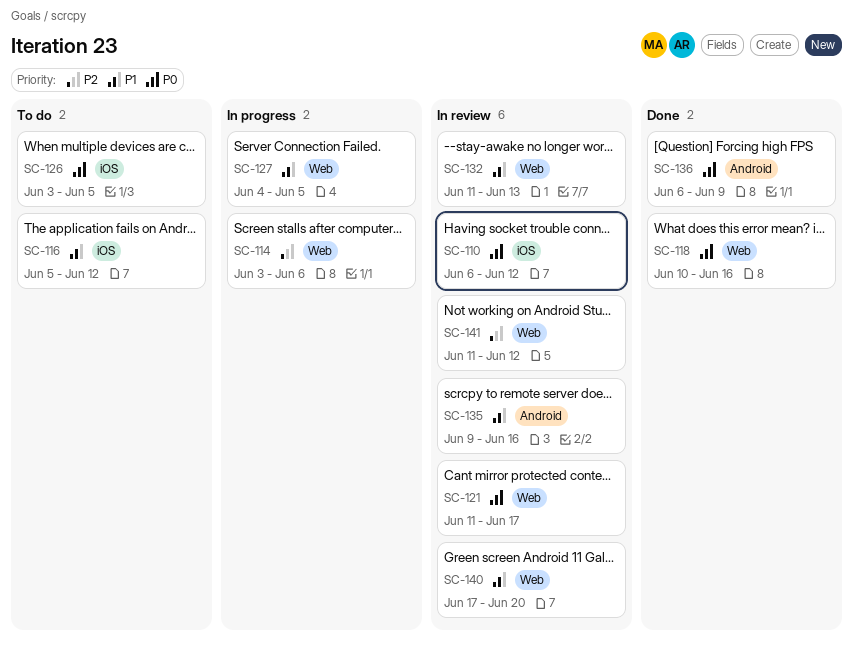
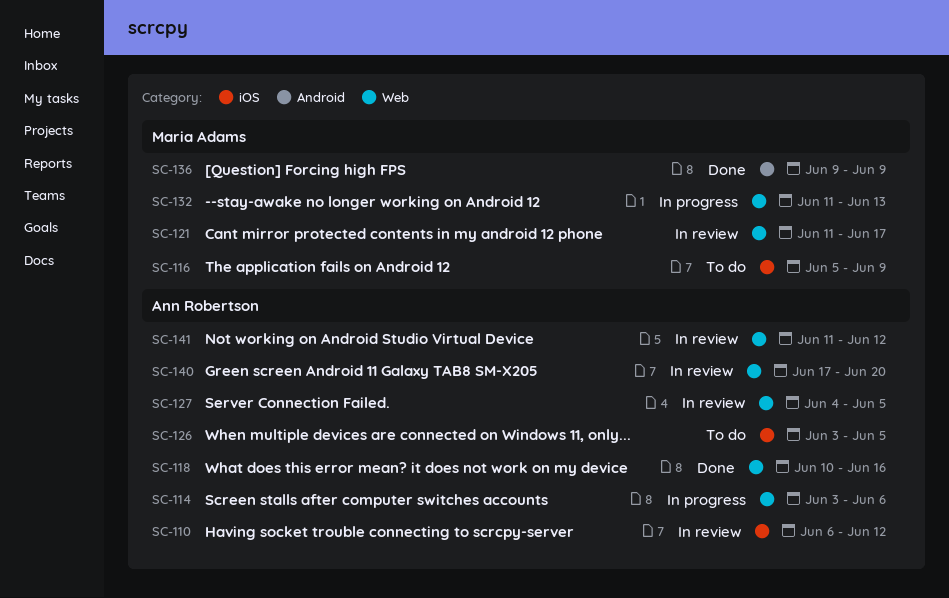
SC-116, due: Jun 12 -> Jun 9
SC-127, status: In progress -> In review
SC-132, status: In review -> In progress
SC-135: present -> none
SC-136, start: Jun 6 -> Jun 9

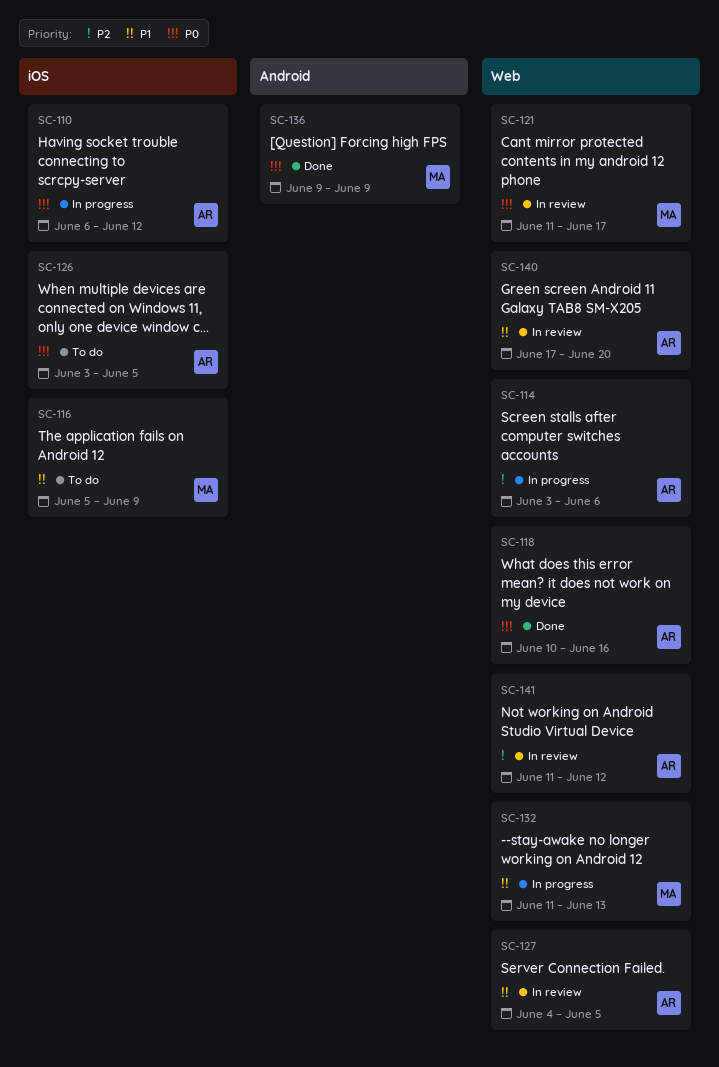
SC-110, status: In review -> In progress

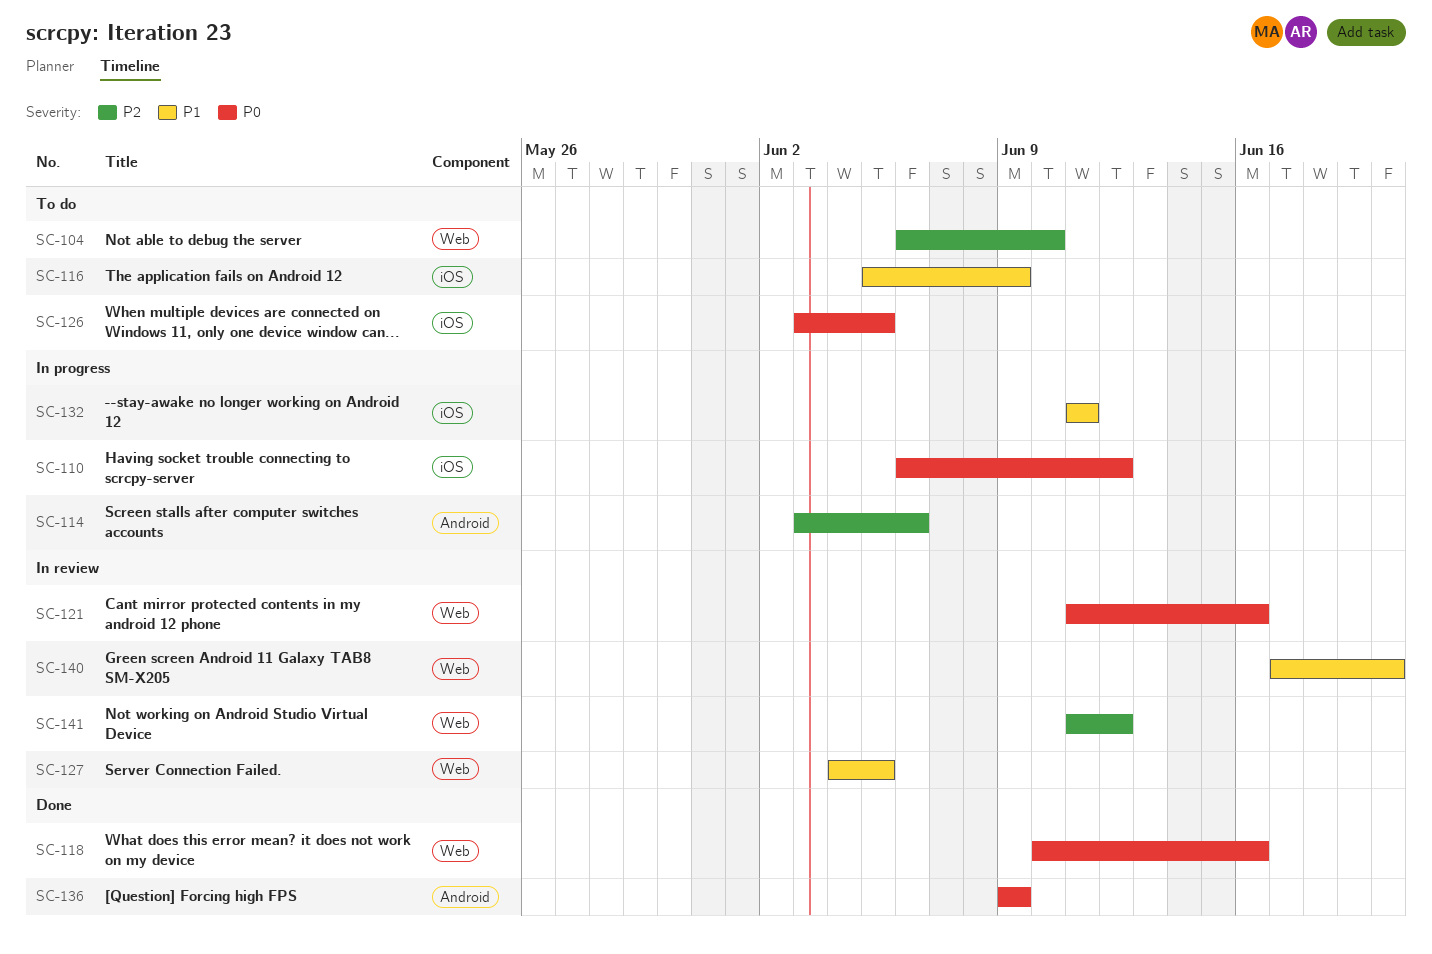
SC-104: none -> present
SC-114, label: Web -> Android
SC-121, due: Jun 17 -> Jun 16
SC-132, label: Web -> iOS
SC-132, due: Jun 13 -> Jun 11

